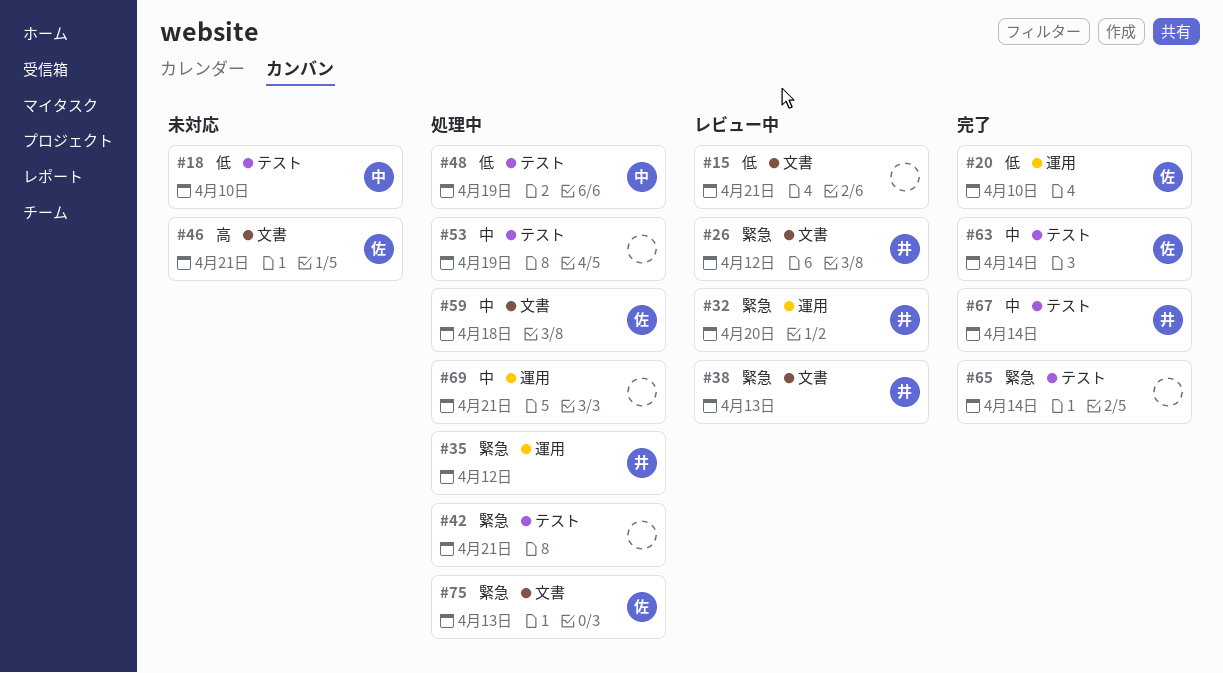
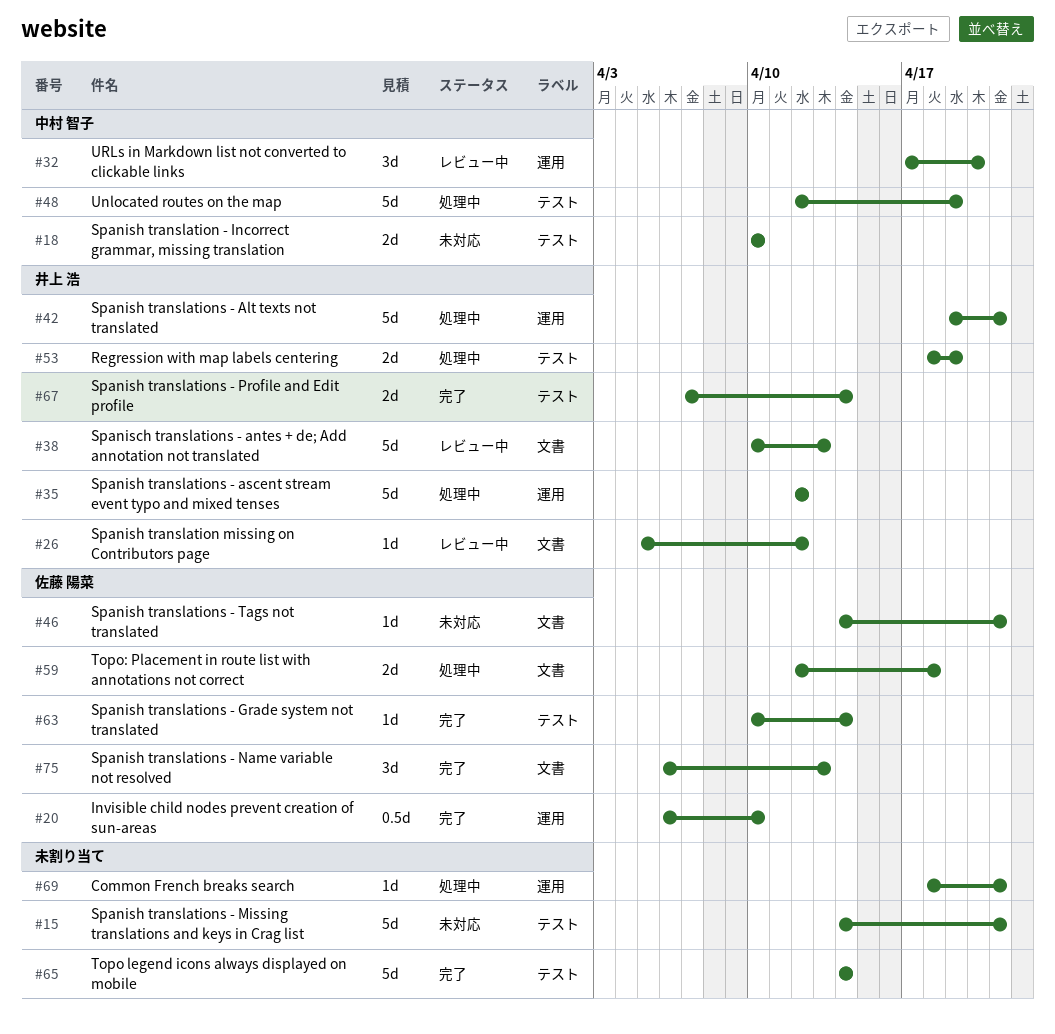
#15, status: レビュー中 -> 未対応
#15, label: 文書 -> テスト
#32, owner: 井上 浩 -> 中村 智子
#42, owner: none -> 井上 浩
#42, label: テスト -> 運用
#53, owner: none -> 井上 浩
#75, status: 処理中 -> 完了

